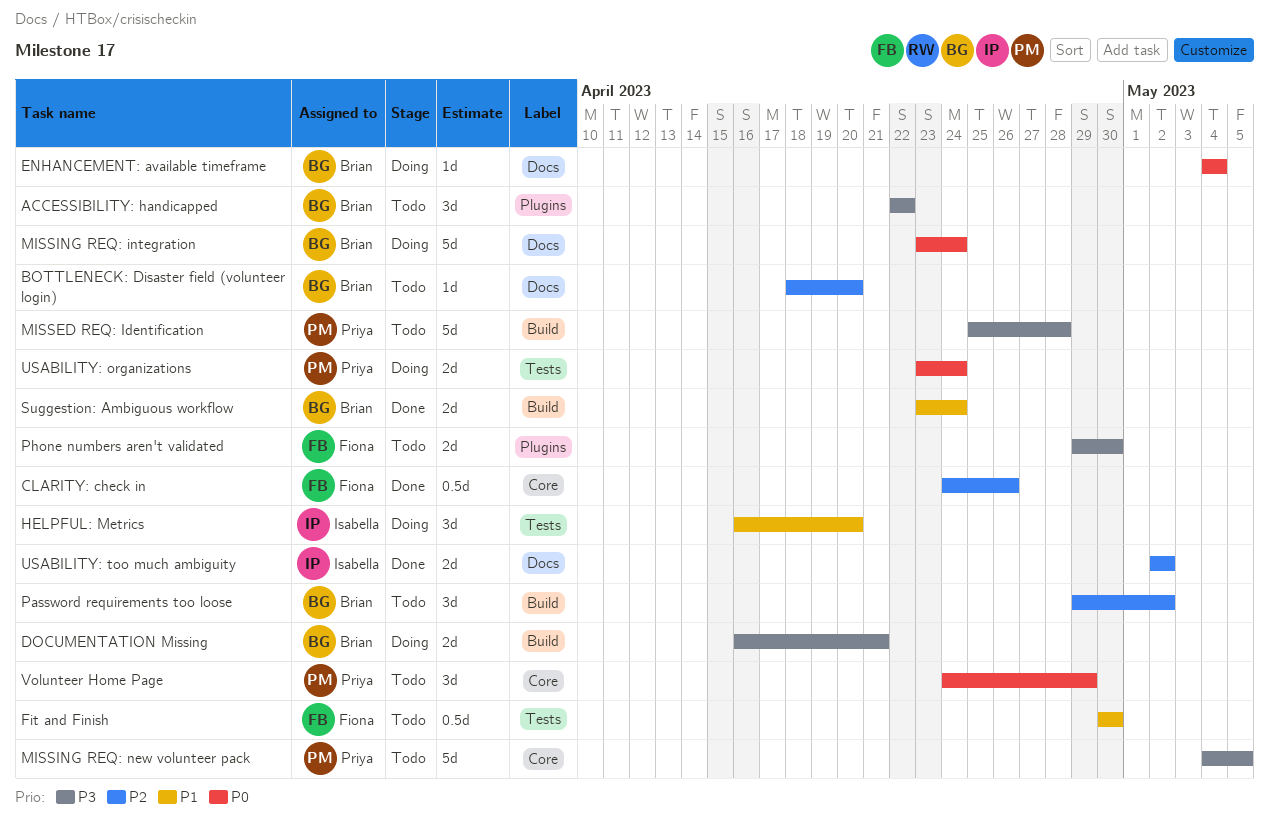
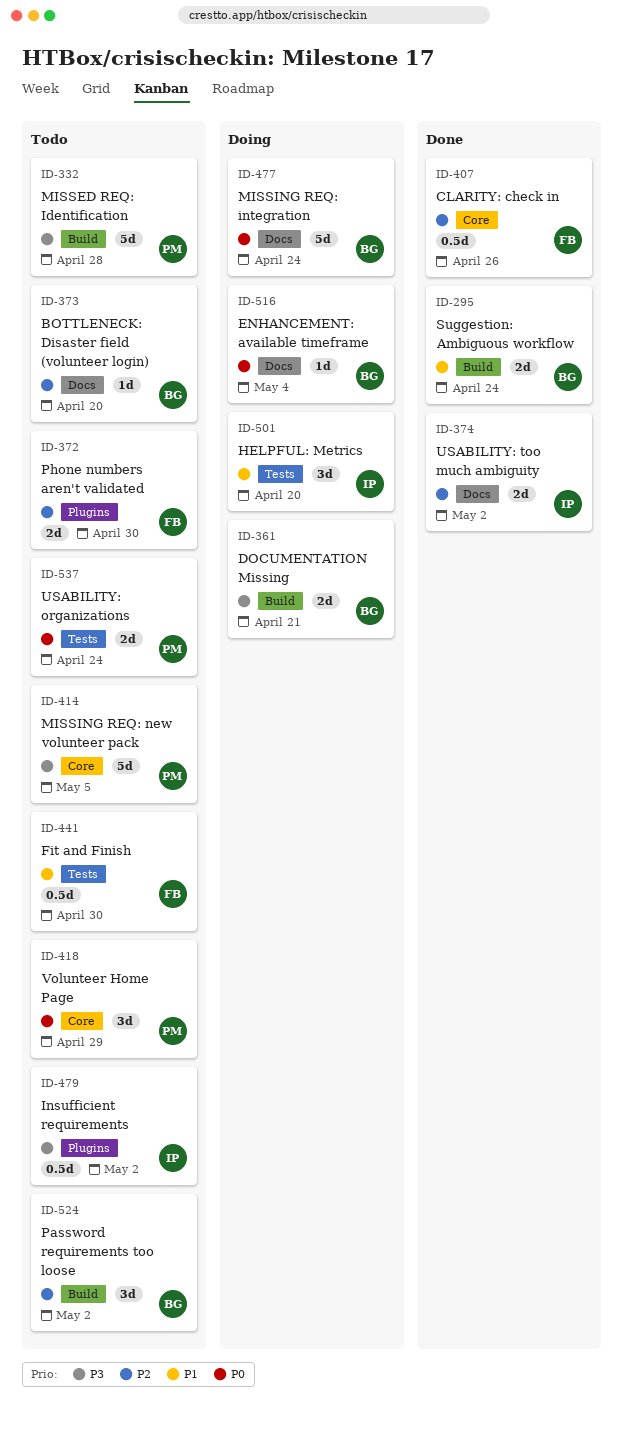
ACCESSIBILITY: handicapped: present -> none
Insufficient requirements: none -> present
Phone numbers aren't validated, priority: P3 -> P2
USABILITY: organizations, status: Doing -> Todo

